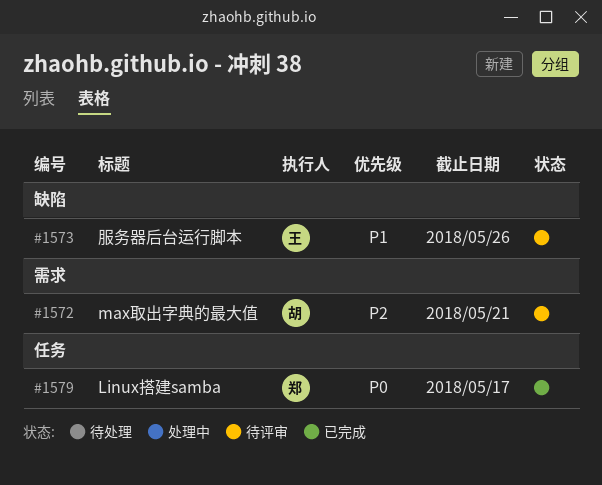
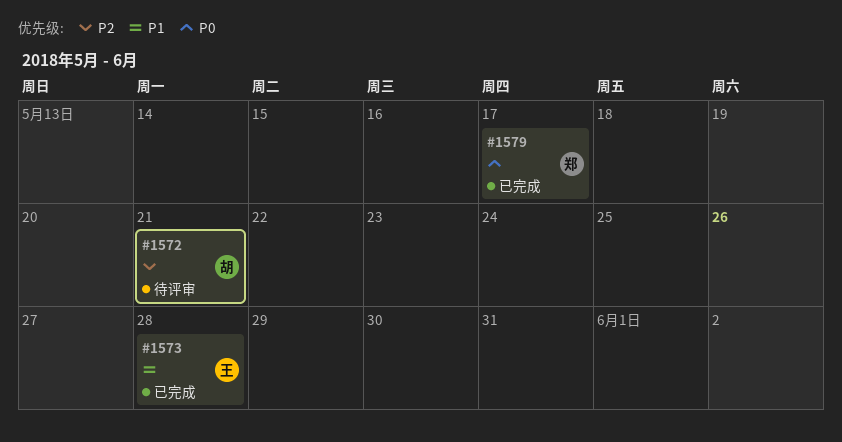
#1573, status: 待评审 -> 已完成
#1573, due: May 26 -> May 28

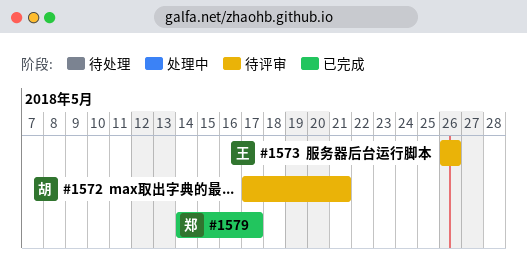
#1573, status: 已完成 -> 待评审
#1573, due: May 28 -> May 26

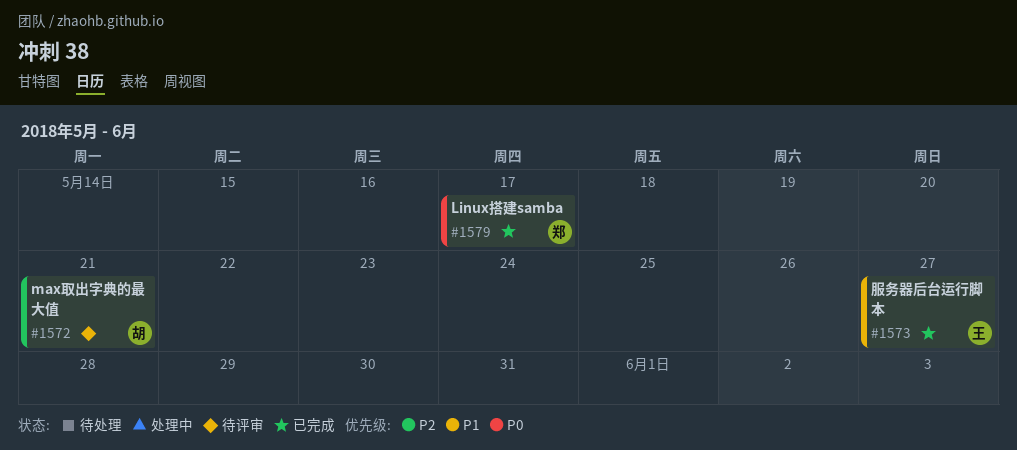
#1573, status: 待评审 -> 已完成
#1573, due: May 26 -> May 27

